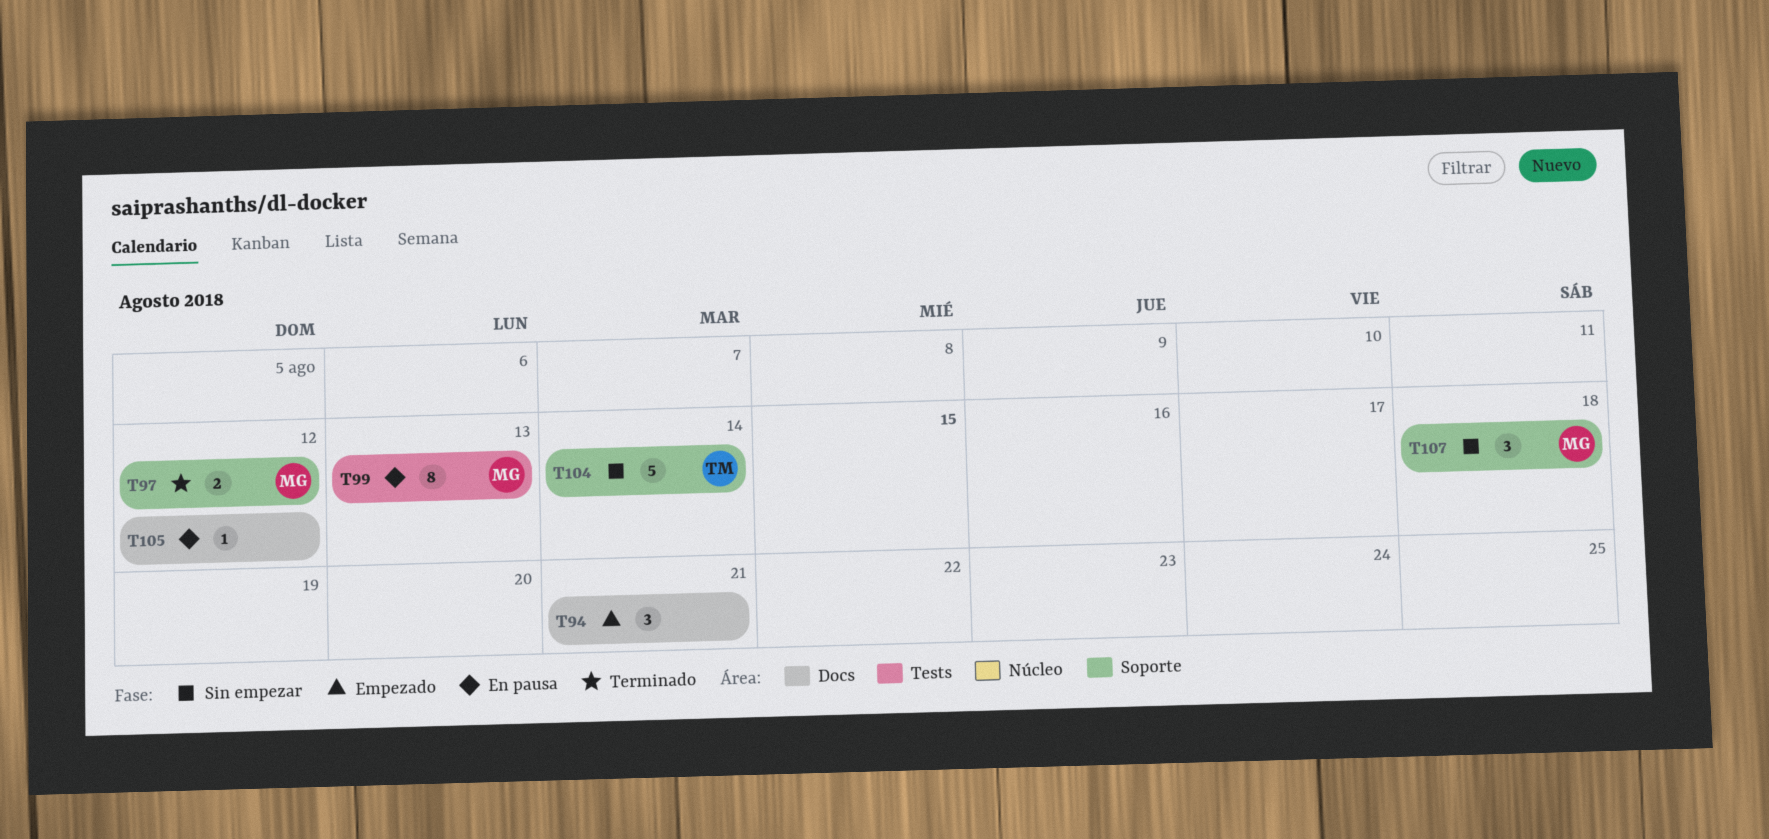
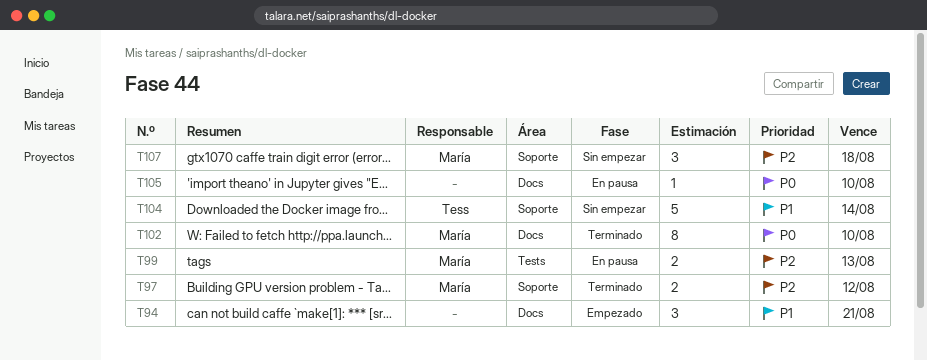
T99, estimate: 8 -> 2
T102: none -> present
T105, due: Aug 12 -> Aug 10

